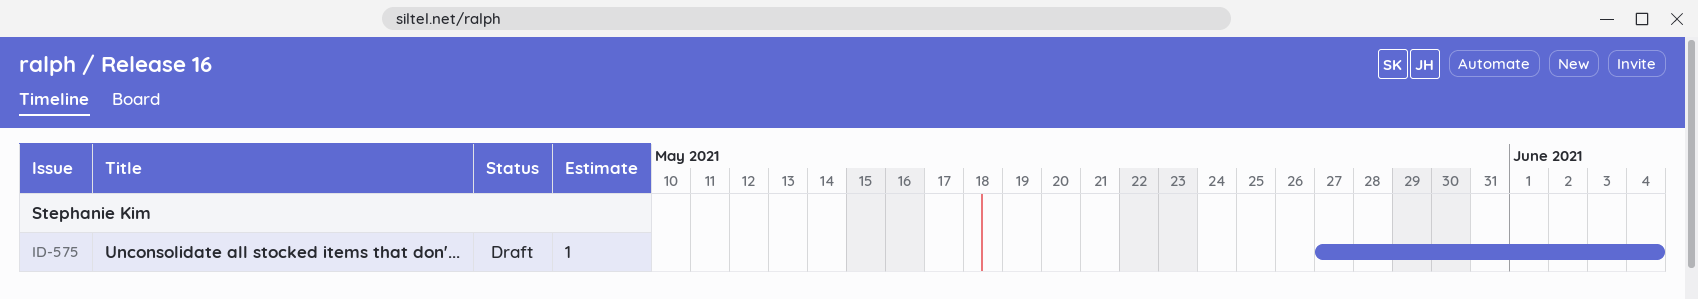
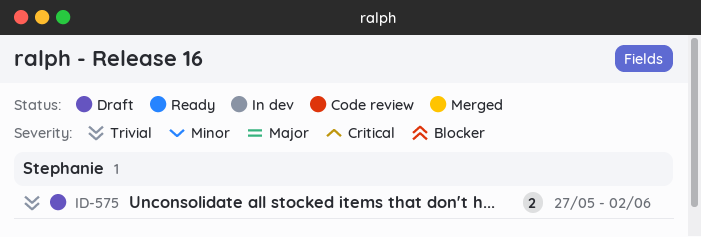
ID-575, estimate: 1 -> 2
ID-575, due: Jun 4 -> Jun 2

